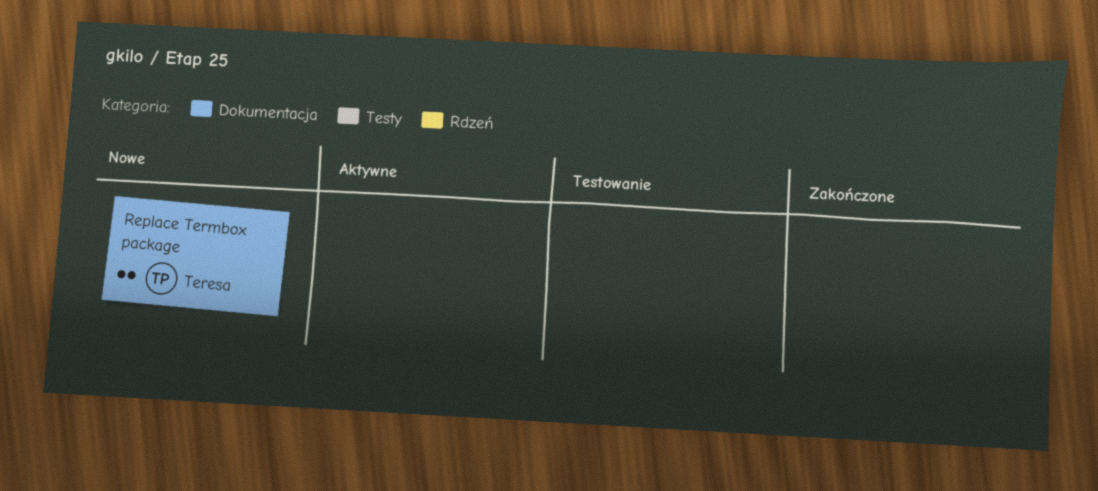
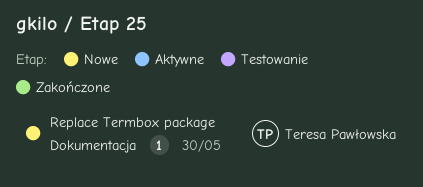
Replace Termbox package, estimate: 2 -> 1

